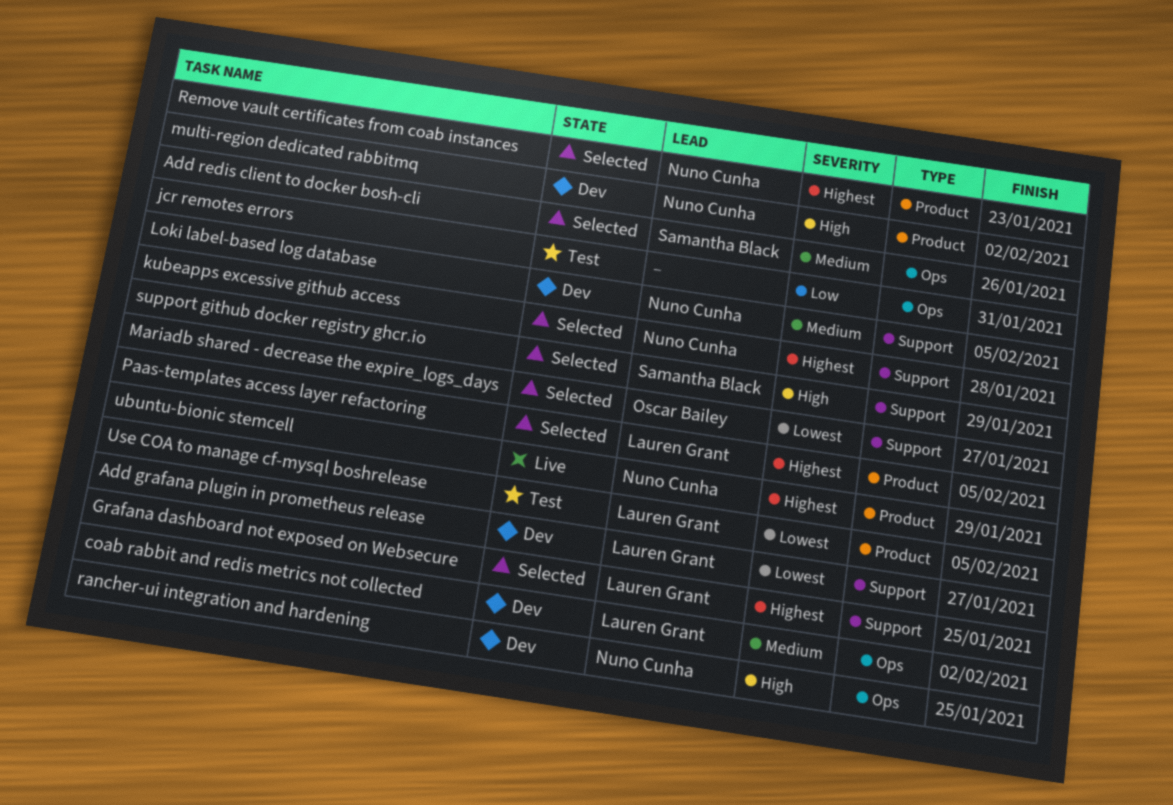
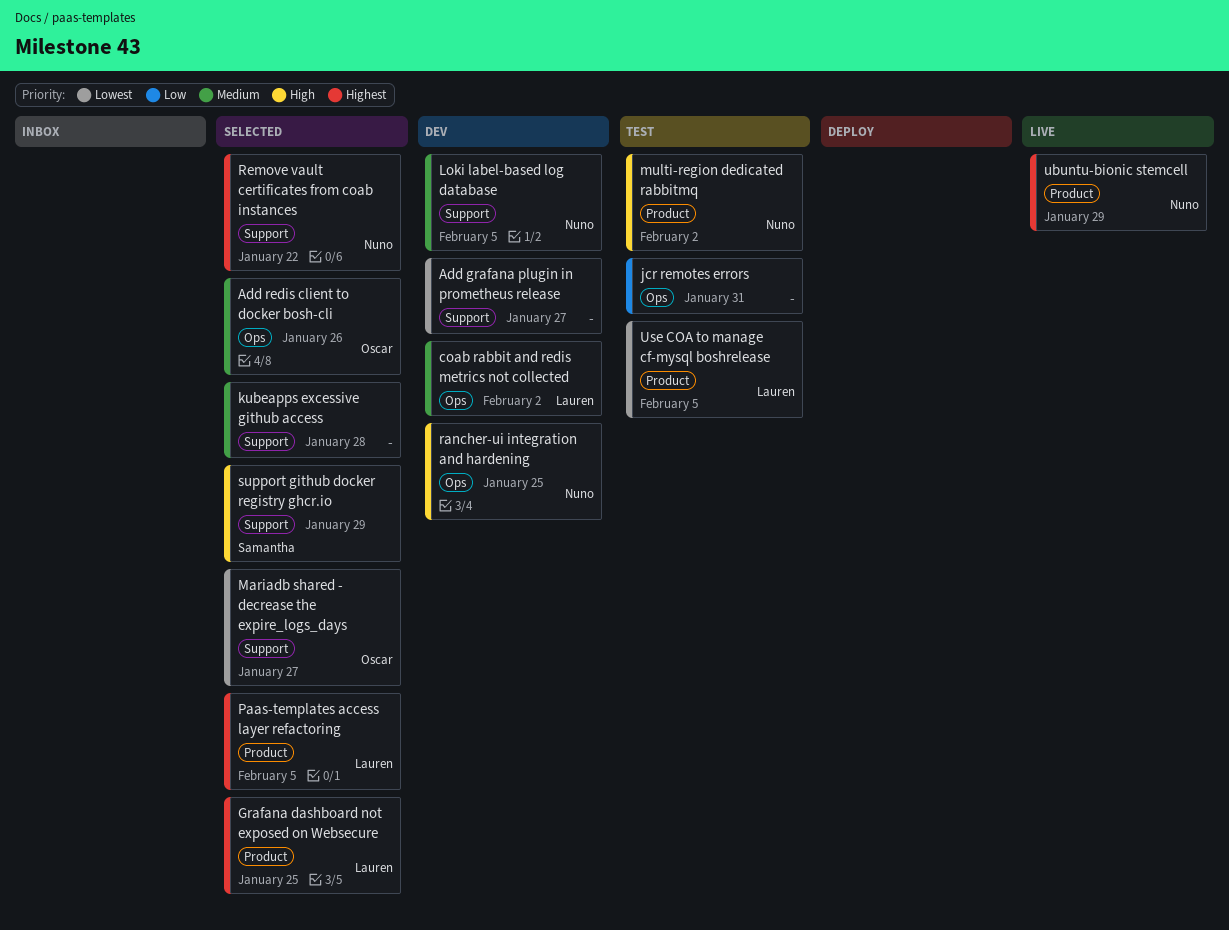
Add grafana plugin in prometheus release, owner: Lauren Grant -> none
Add redis client to docker bosh-cli, owner: Samantha Black -> Oscar Bailey
Grafana dashboard not exposed on Websecure, label: Support -> Product
kubeapps excessive github access, owner: Nuno Cunha -> none
kubeapps excessive github access, priority: Highest -> Medium
multi-region dedicated rabbitmq, status: Dev -> Test
Remove vault certificates from coab instances, label: Product -> Support
Remove vault certificates from coab instances, due: Jan 23 -> Jan 22

